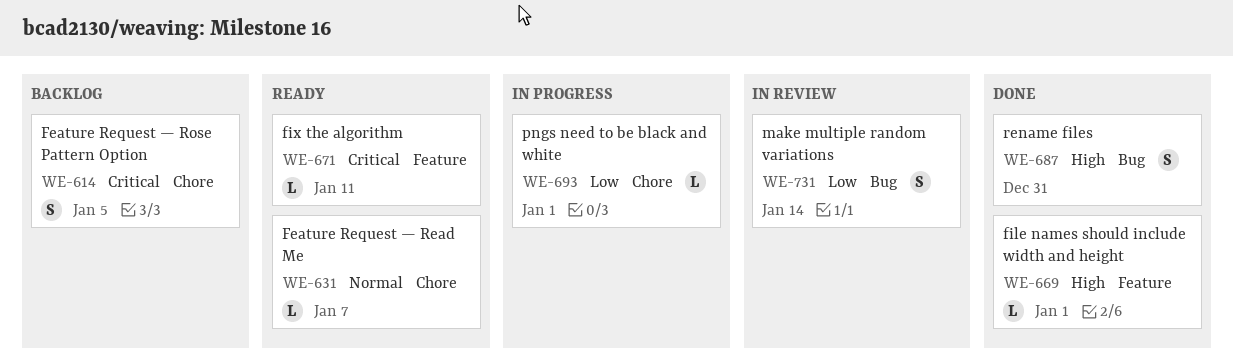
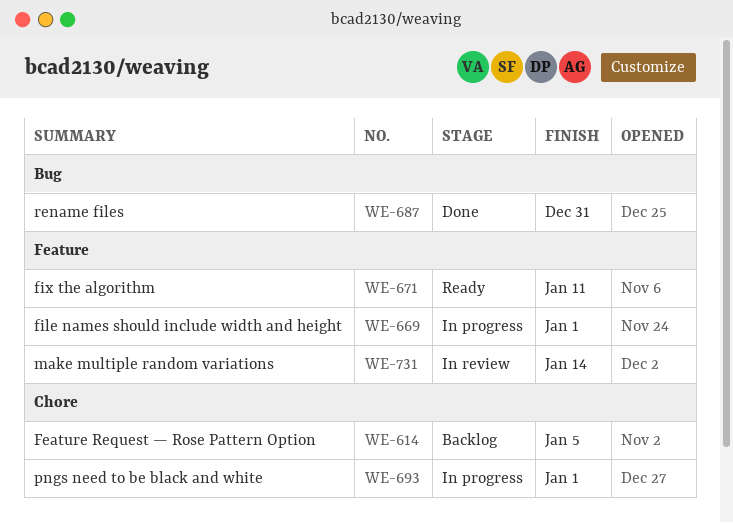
WE-631: present -> none
WE-669, status: Done -> In progress
WE-731, label: Bug -> Feature

